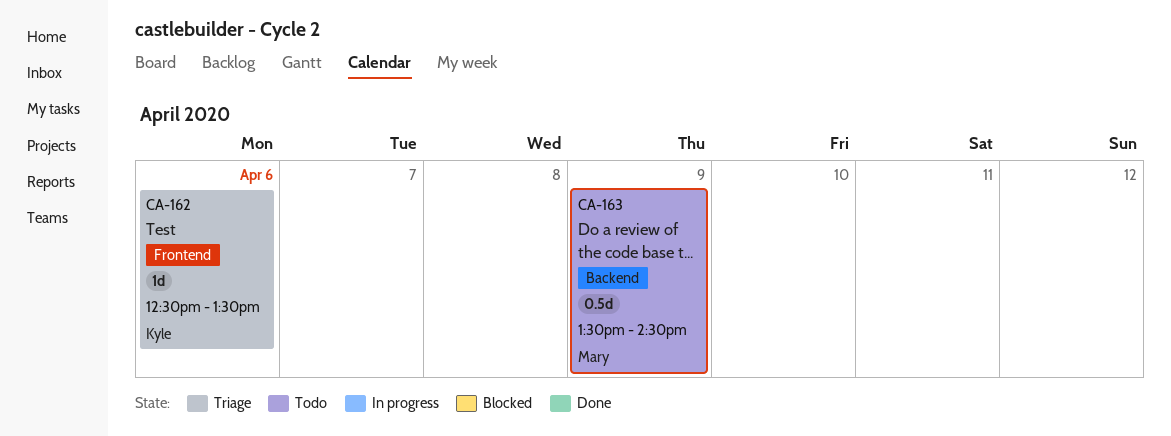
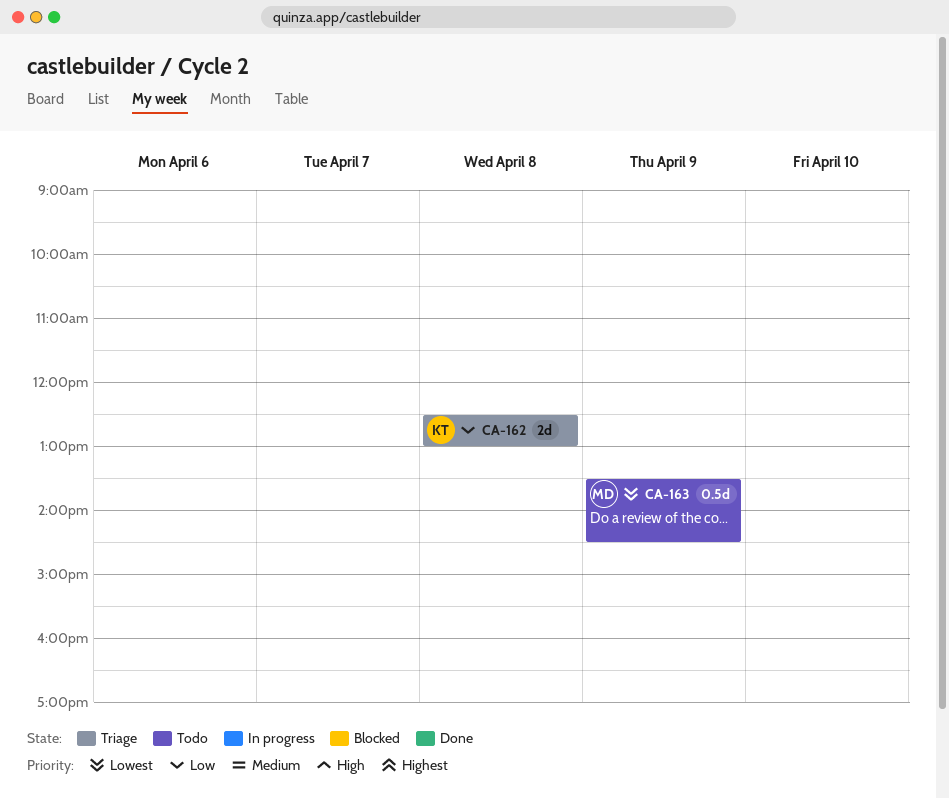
CA-162, estimate: 1d -> 2d
CA-162, day: Apr 6 -> Apr 8
CA-162, ends: 13:30 -> 13:00

